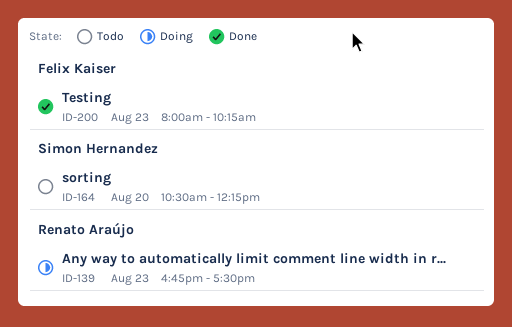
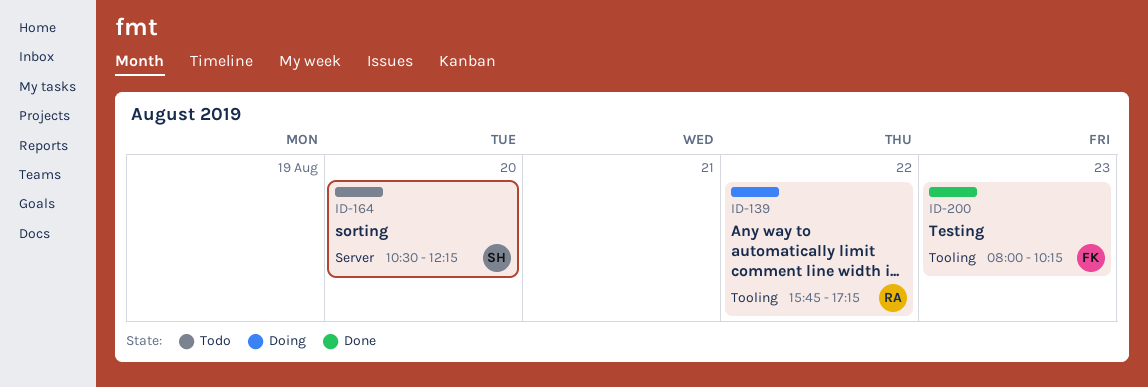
ID-139, day: Aug 23 -> Aug 22
ID-139, begins: 16:45 -> 15:45
ID-139, ends: 17:30 -> 17:15

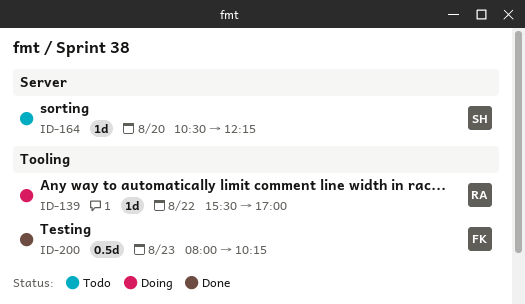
ID-139, begins: 15:45 -> 15:30
ID-139, ends: 17:15 -> 17:00

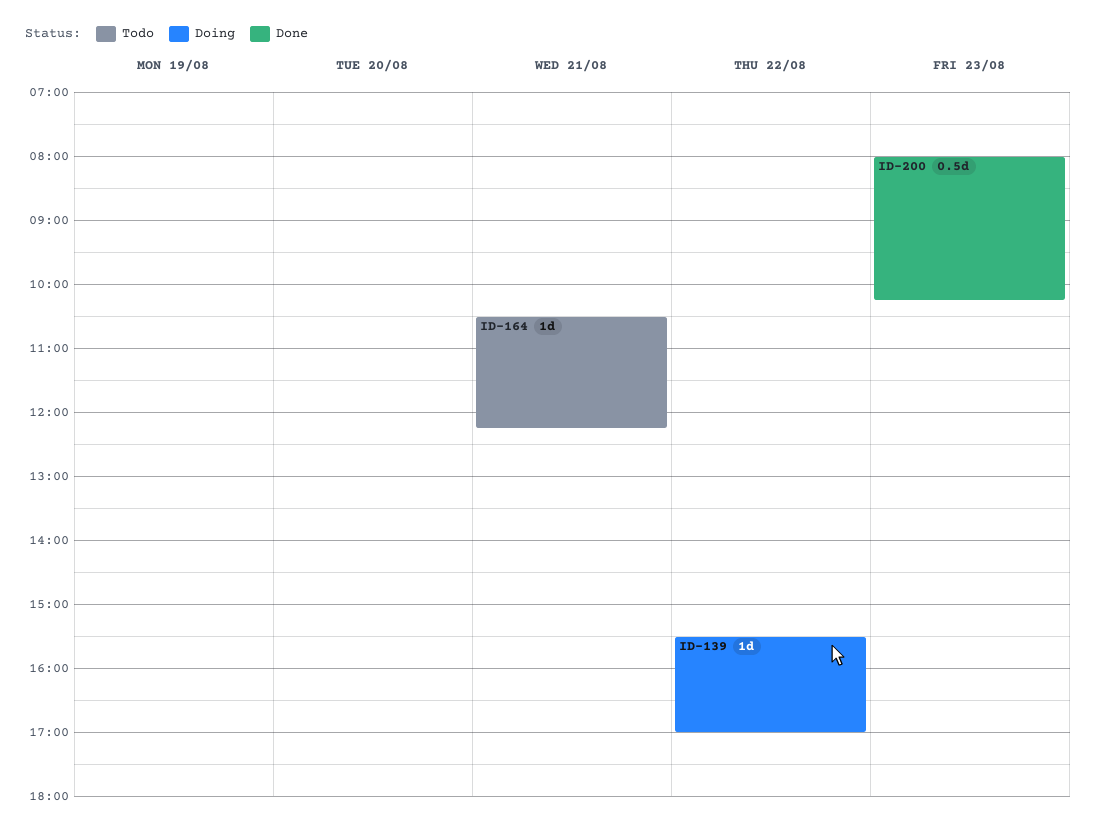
ID-164, day: Aug 20 -> Aug 21

